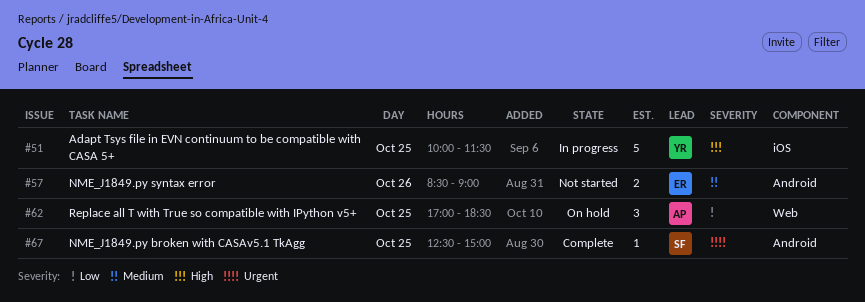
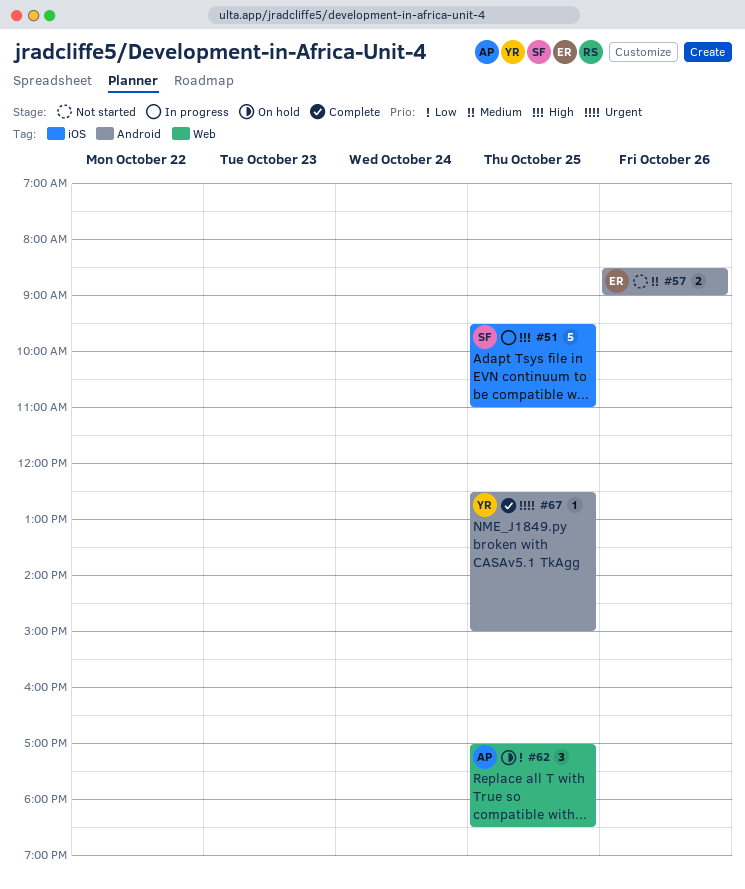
#51, owner: YR -> SF
#51, begins: 10:00 -> 09:30
#51, ends: 11:30 -> 11:00
#67, owner: SF -> YR

